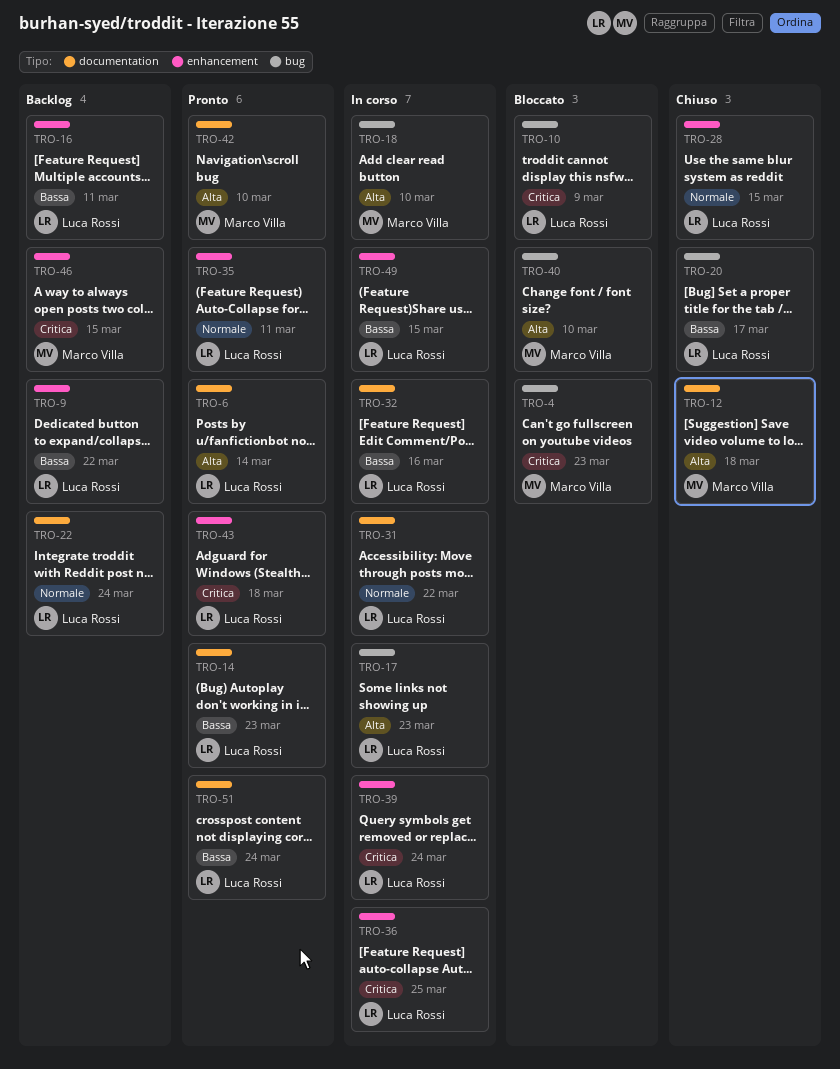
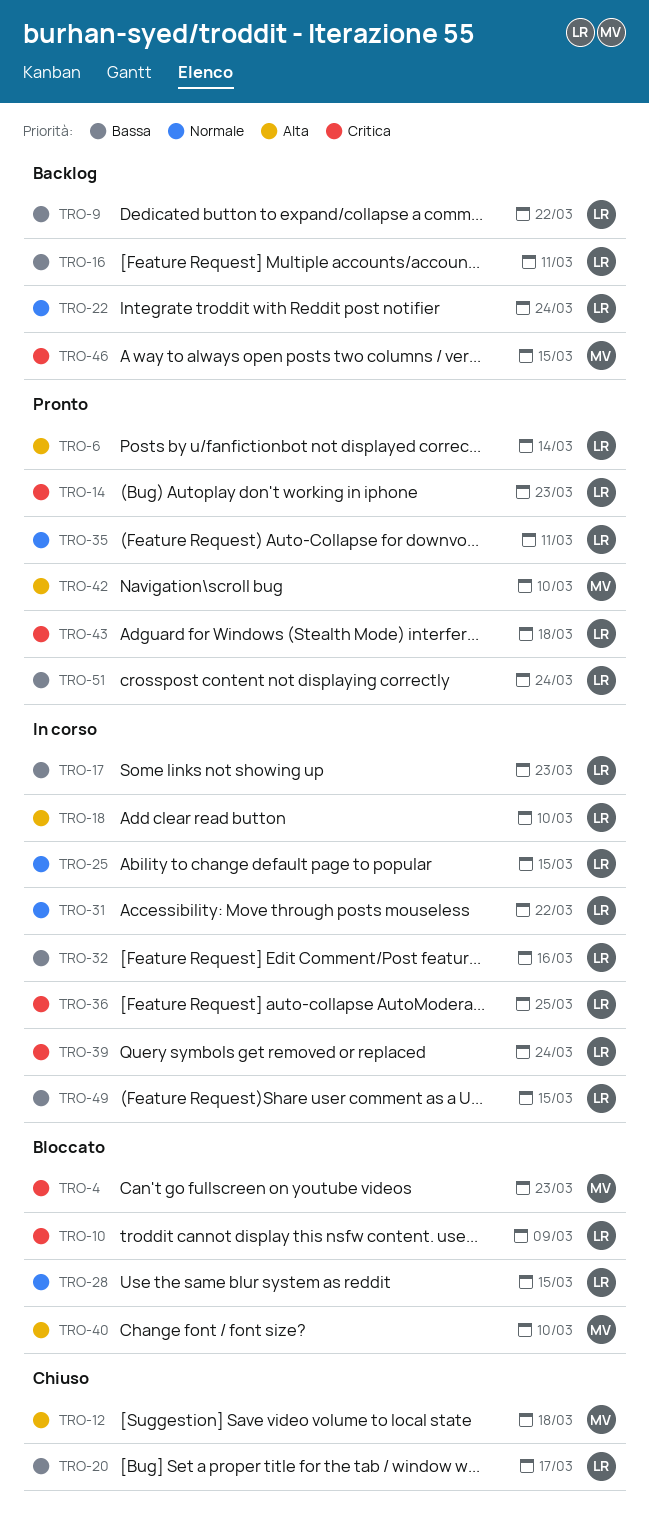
TRO-14, priority: Bassa -> Critica
TRO-17, priority: Alta -> Bassa
TRO-18, owner: Marco Villa -> Luca Rossi
TRO-25: none -> present
TRO-28, status: Chiuso -> Bloccato

